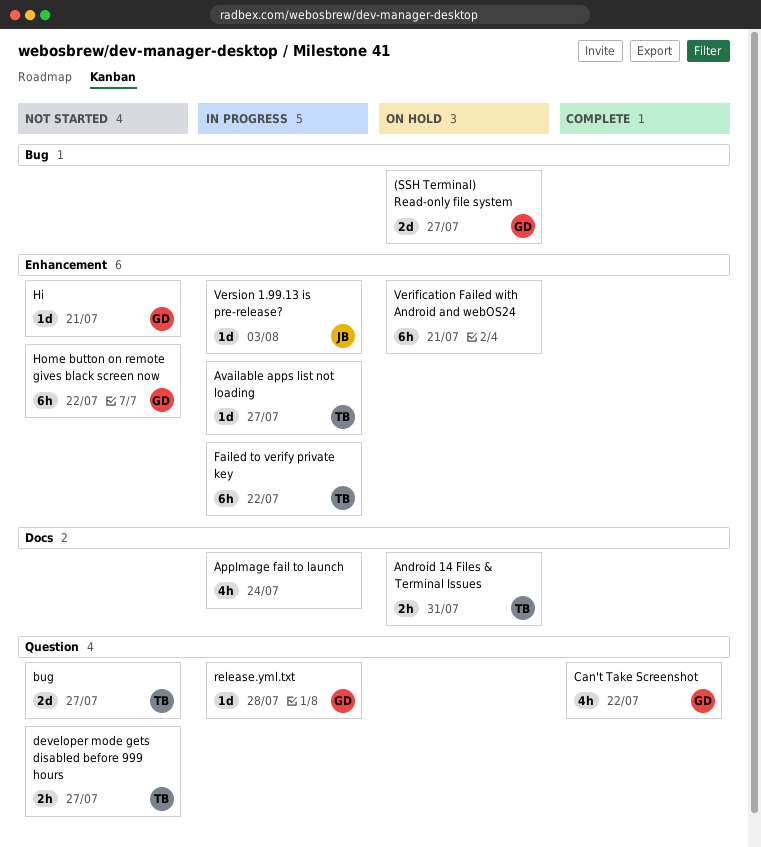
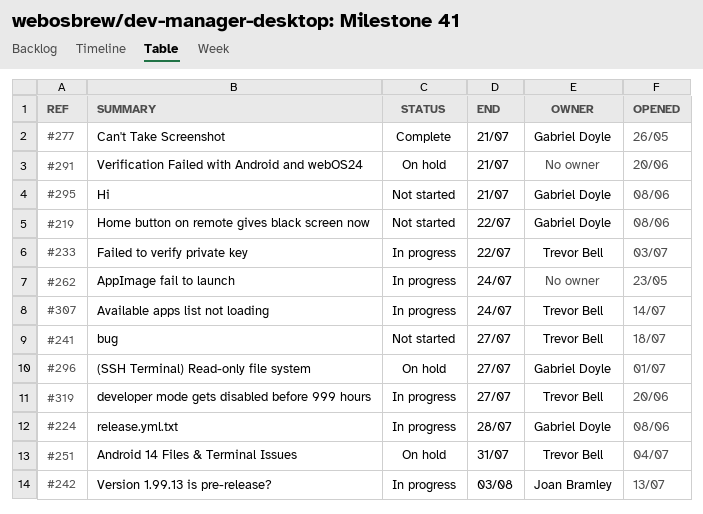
Available apps list not loading, due: Jul 27 -> Jul 24
Can't Take Screenshot, due: Jul 22 -> Jul 21
developer mode gets disabled before 999 hours, status: Not started -> In progress

